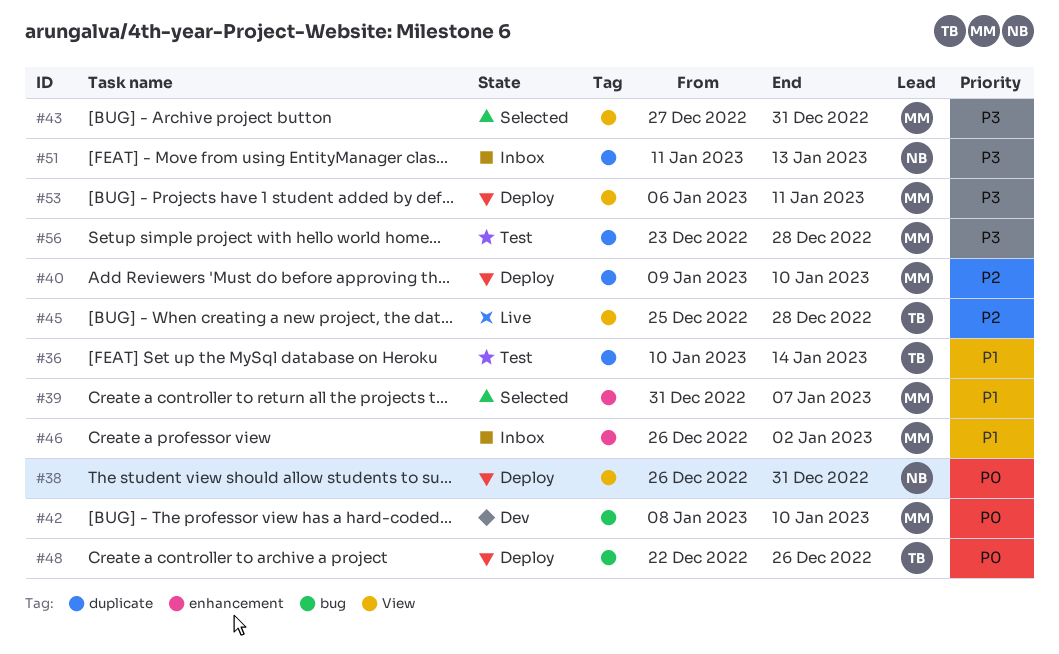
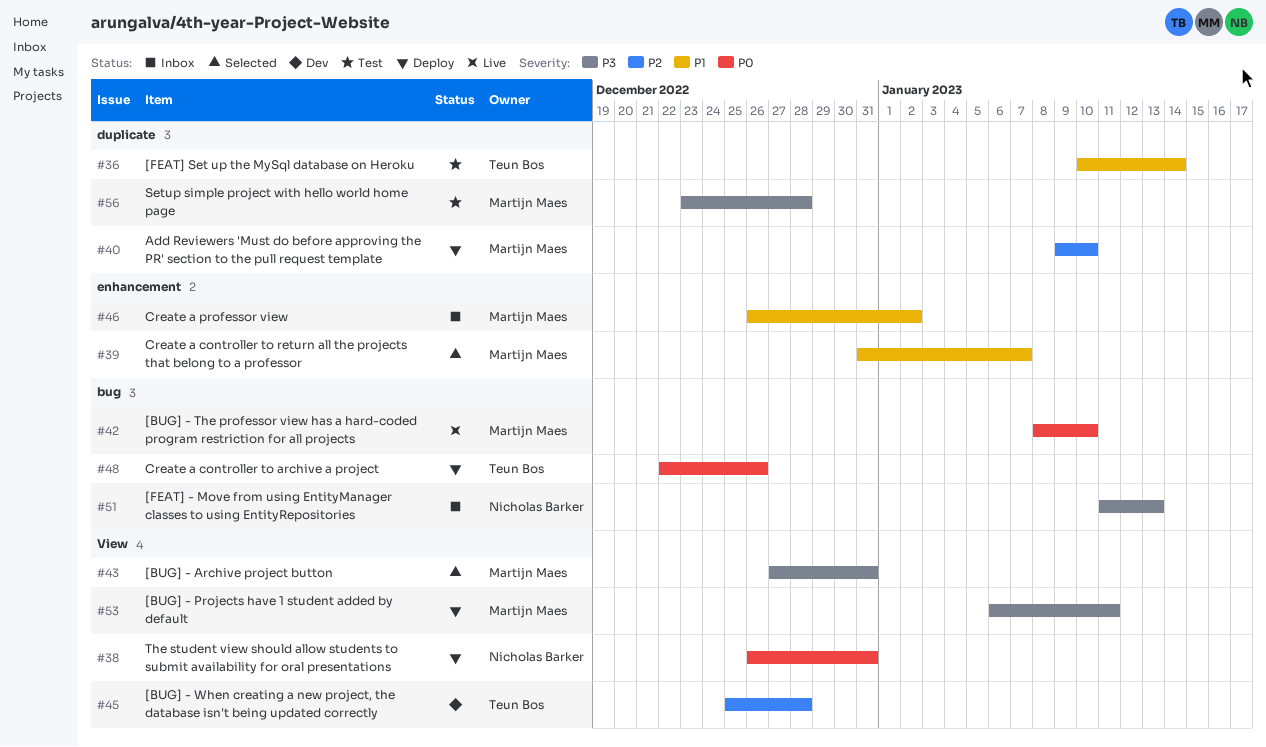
#42, status: Dev -> Live
#45, status: Live -> Dev
#51, label: duplicate -> bug

